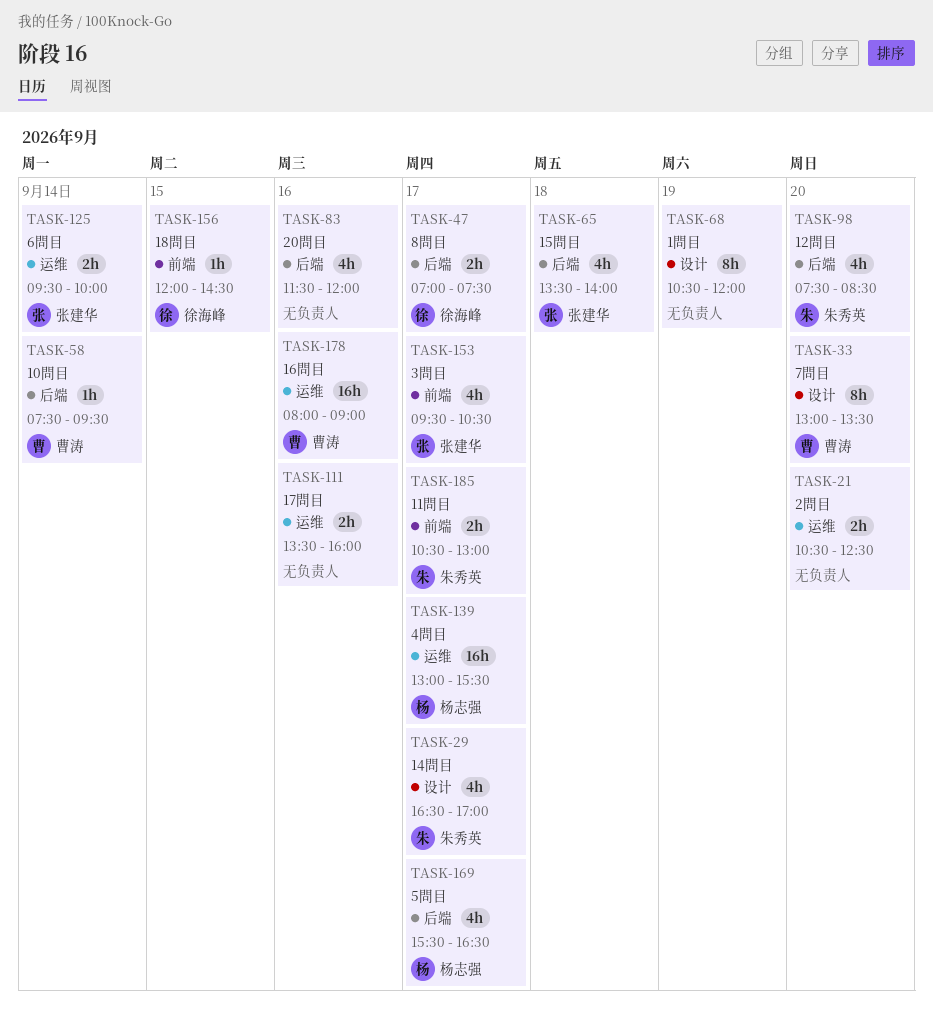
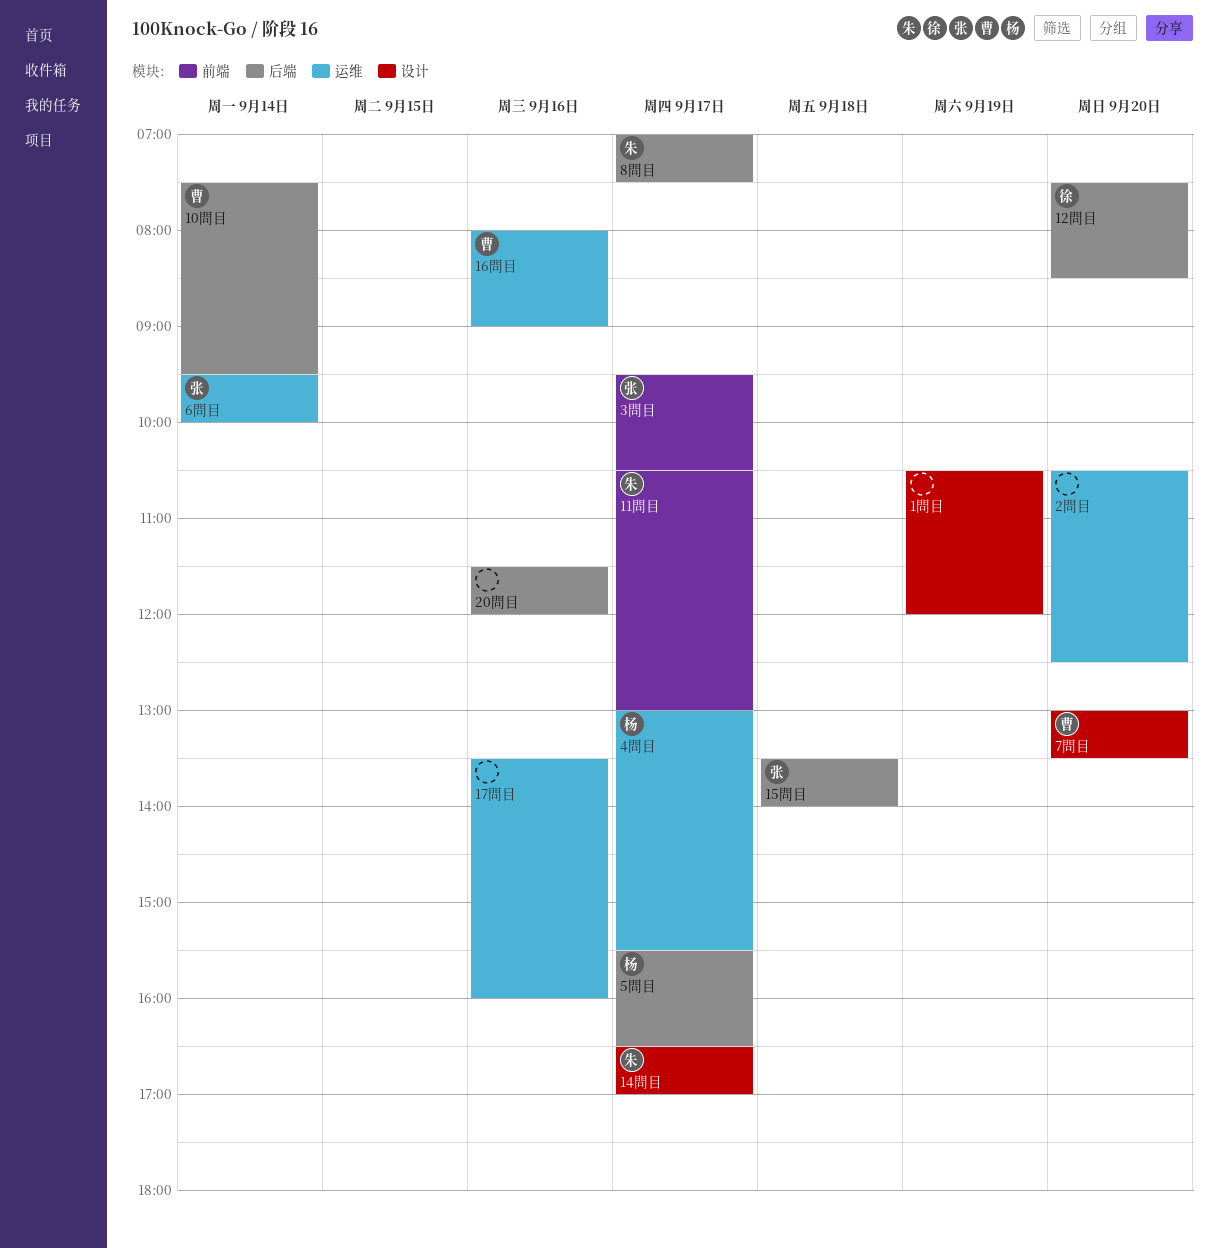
12問目, owner: 朱秀英 -> 徐海峰
18問目: present -> none
8問目, owner: 徐海峰 -> 朱秀英

